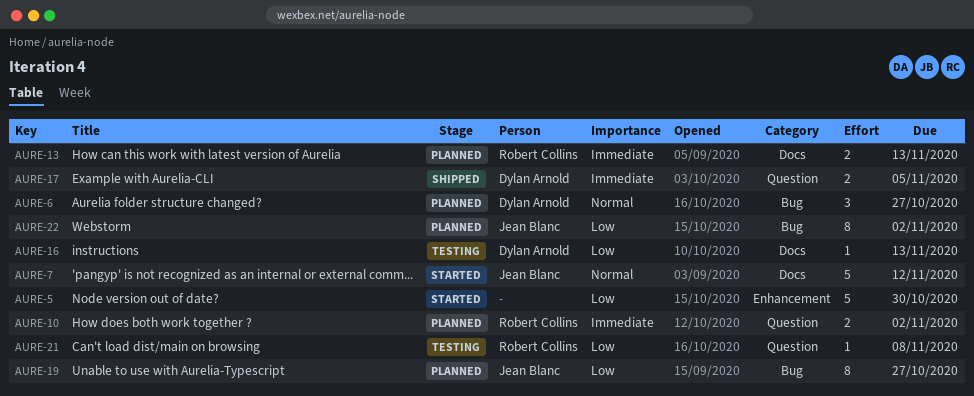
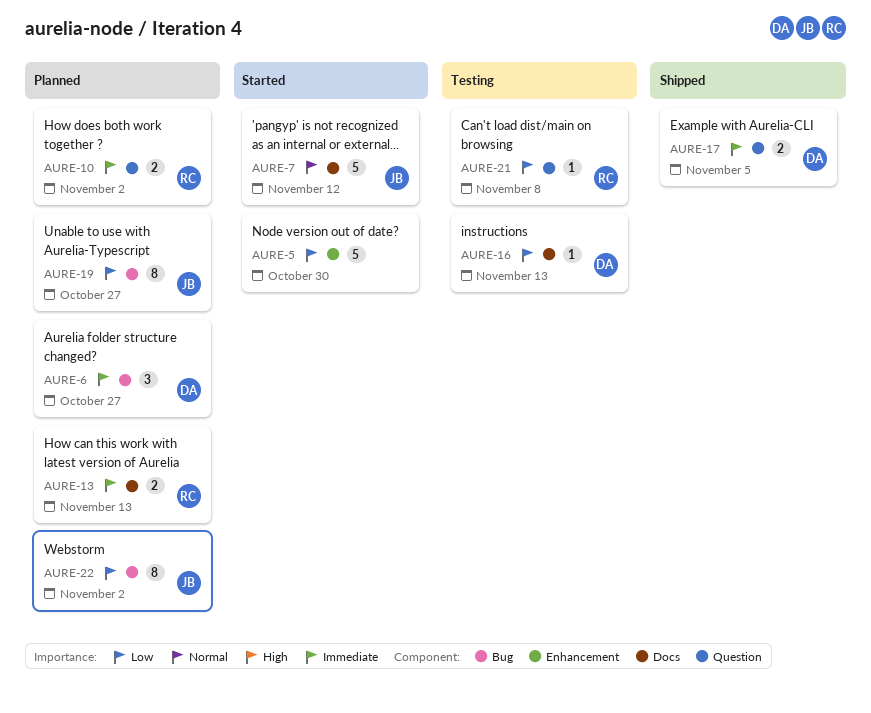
AURE-6, priority: Normal -> Immediate

